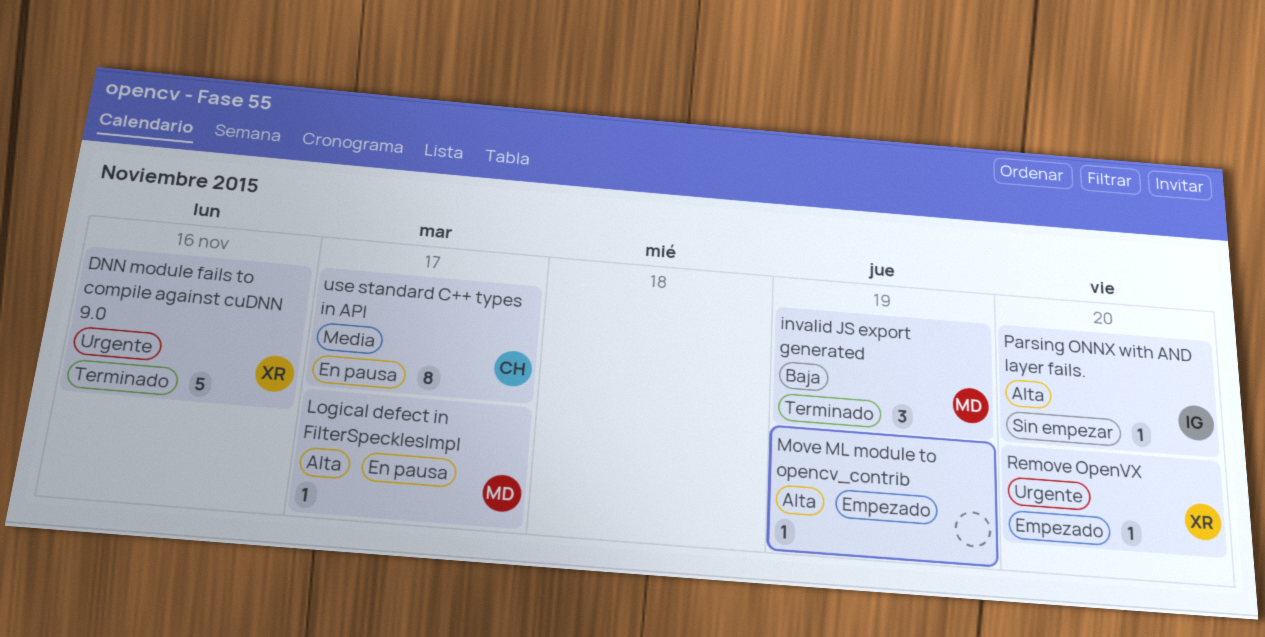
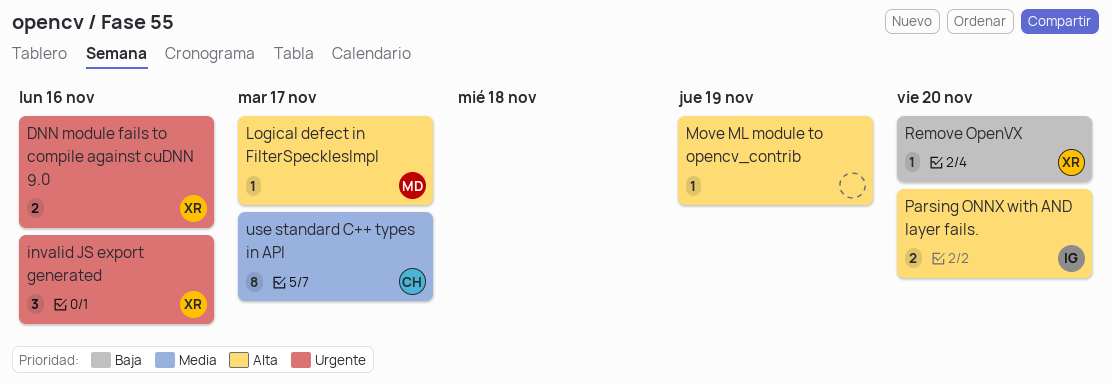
DNN module fails to compile against cuDNN 9.0, estimate: 5 -> 2
invalid JS export generated, owner: MD -> XR
invalid JS export generated, priority: Baja -> Urgente
invalid JS export generated, due: Nov 19 -> Nov 16
Parsing ONNX with AND layer fails., estimate: 1 -> 2
Remove OpenVX, priority: Urgente -> Baja

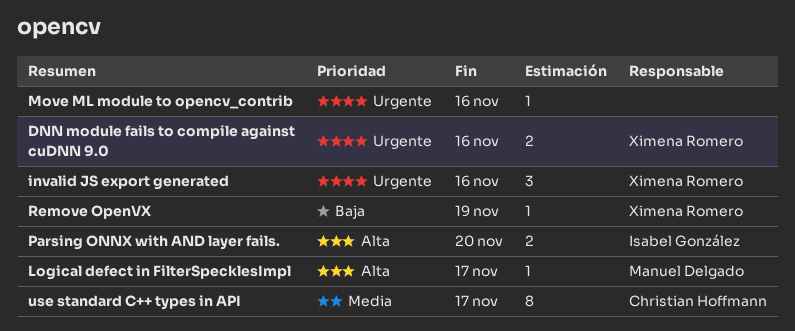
Move ML module to opencv_contrib, priority: Alta -> Urgente
Move ML module to opencv_contrib, due: Nov 19 -> Nov 16
Remove OpenVX, due: Nov 20 -> Nov 19

